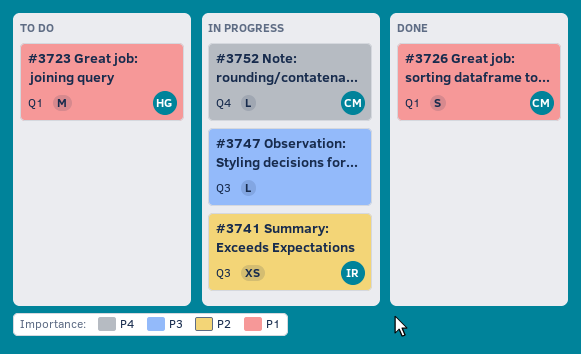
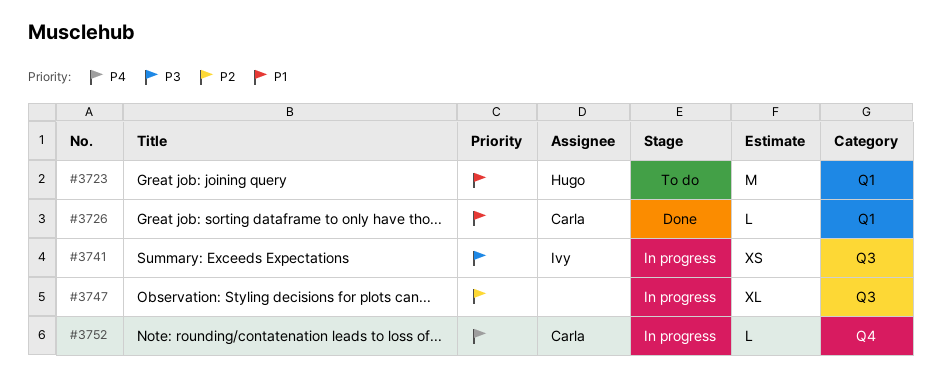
#3726, estimate: S -> L
#3741, priority: P2 -> P3
#3747, priority: P3 -> P2
#3747, estimate: L -> XL

